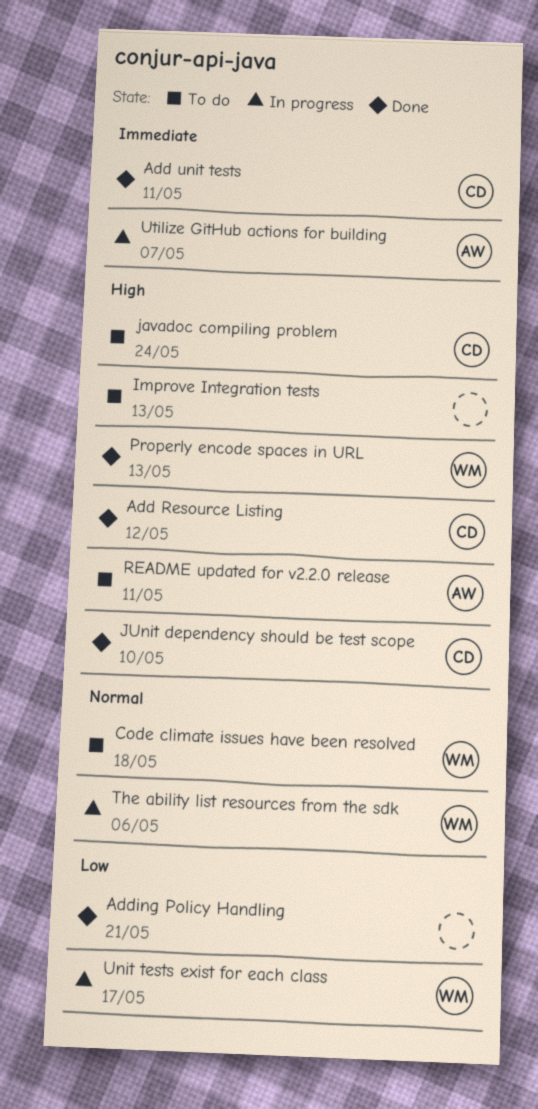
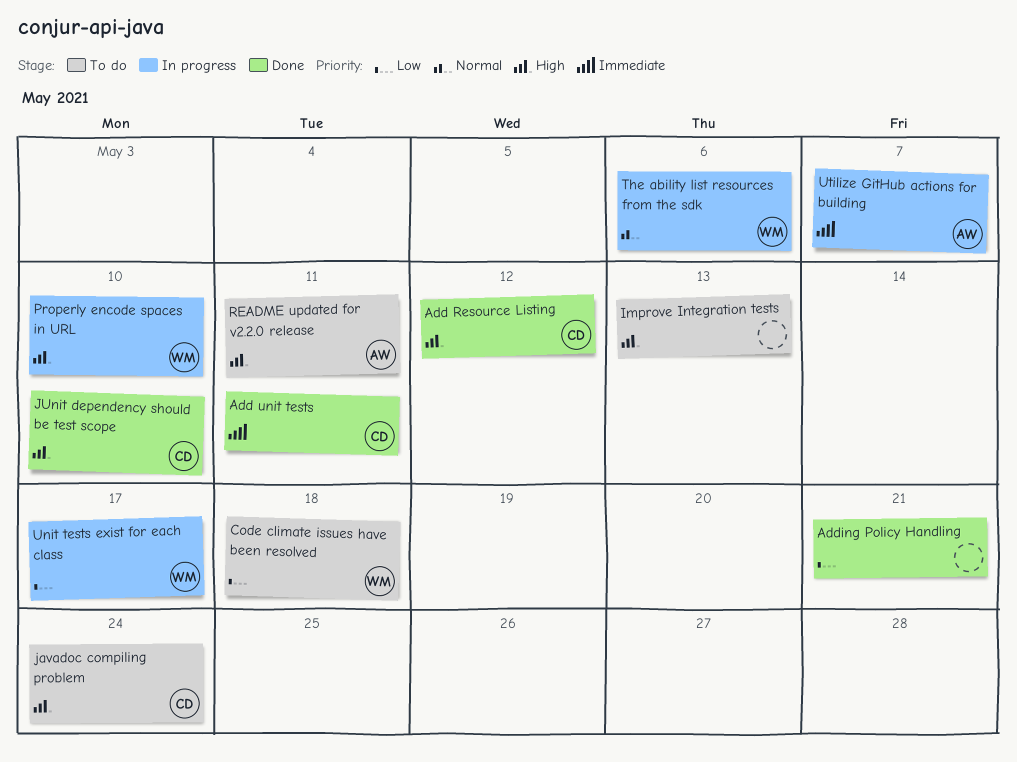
Code climate issues have been resolved, priority: Normal -> Low
Properly encode spaces in URL, status: Done -> In progress
Properly encode spaces in URL, due: May 13 -> May 10

